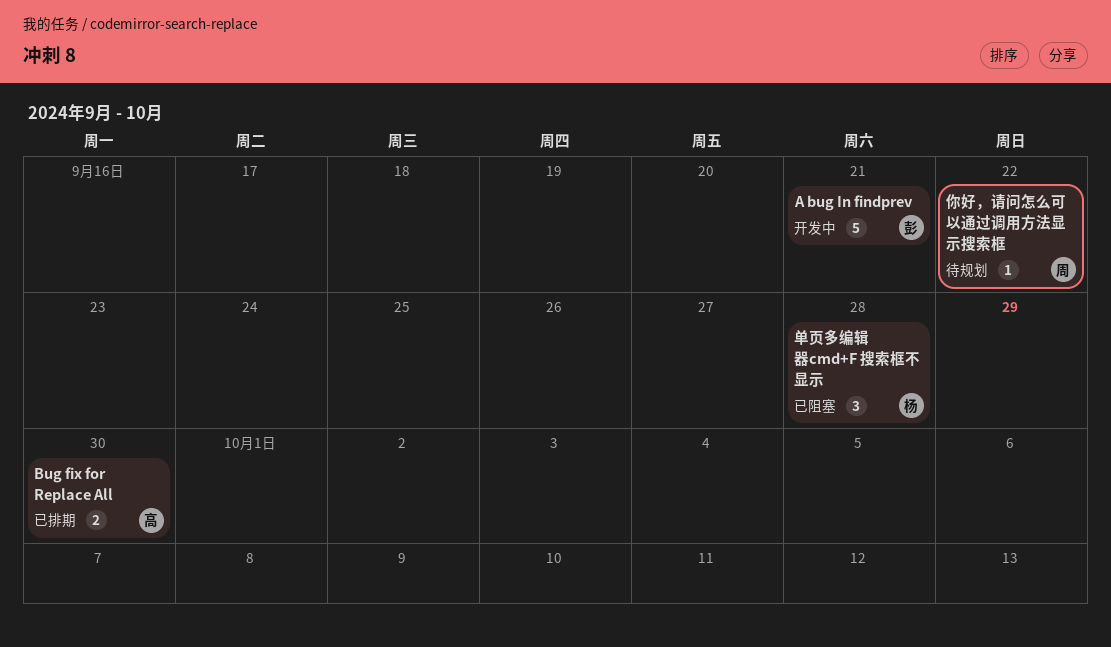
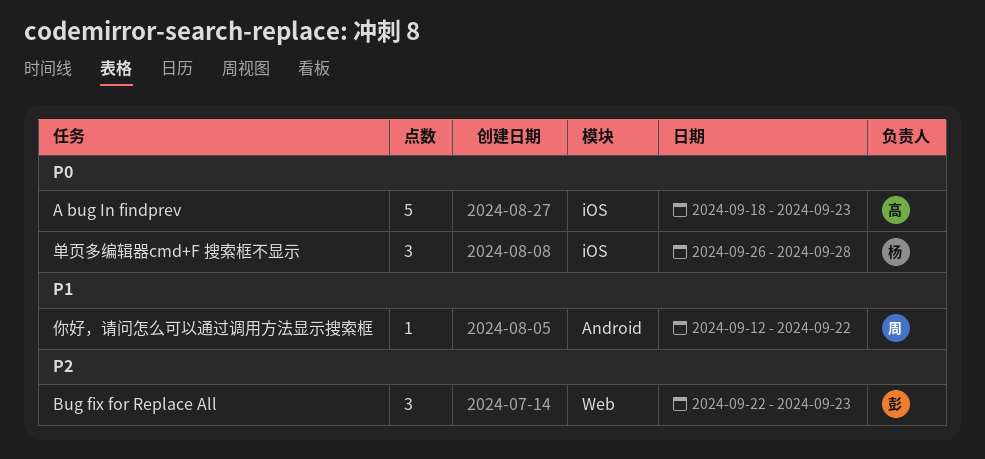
A bug In findprev, owner: 彭 -> 高
A bug In findprev, due: Sep 21 -> Sep 23
Bug fix for Replace All, owner: 高 -> 彭
Bug fix for Replace All, estimate: 2 -> 3
Bug fix for Replace All, due: Sep 30 -> Sep 23

